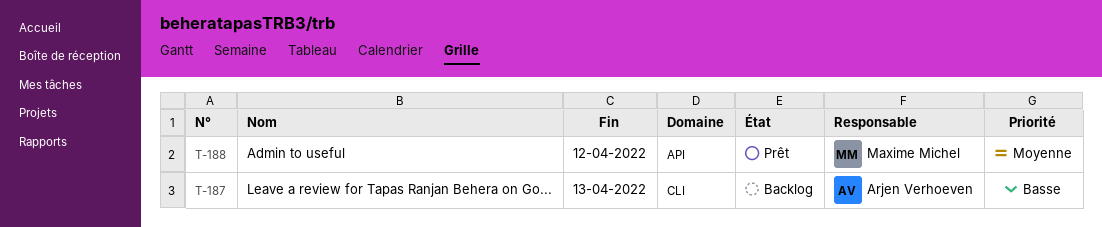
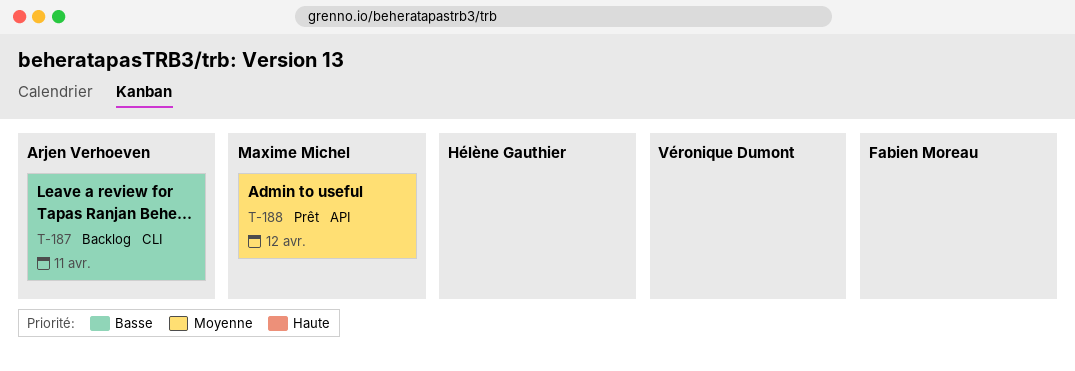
T-187, due: Apr 13 -> Apr 11

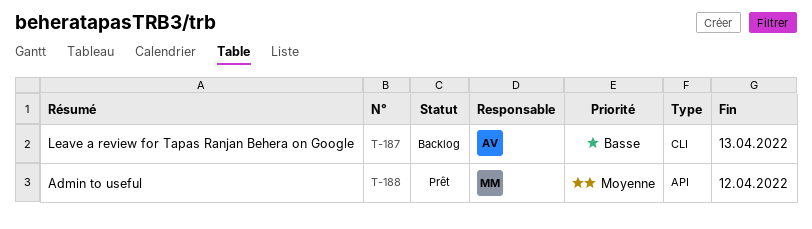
T-187, due: Apr 11 -> Apr 13

